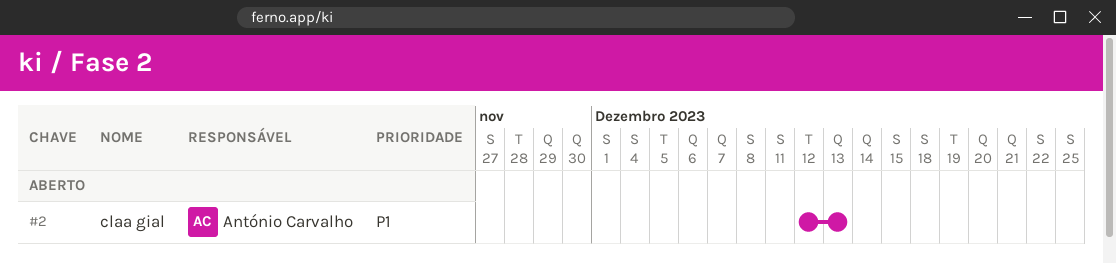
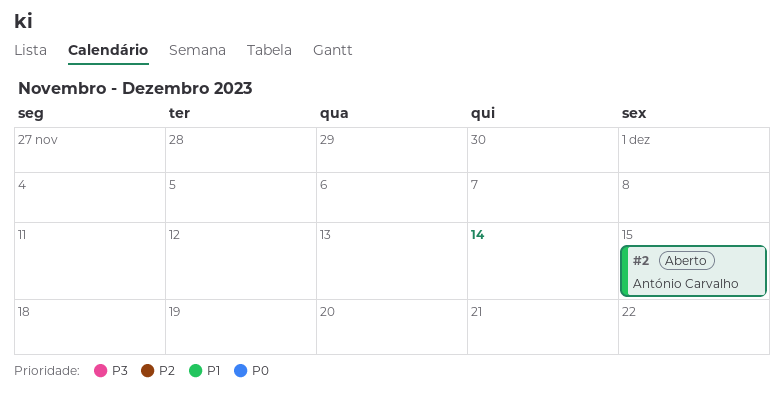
#2, due: Dec 13 -> Dec 15

